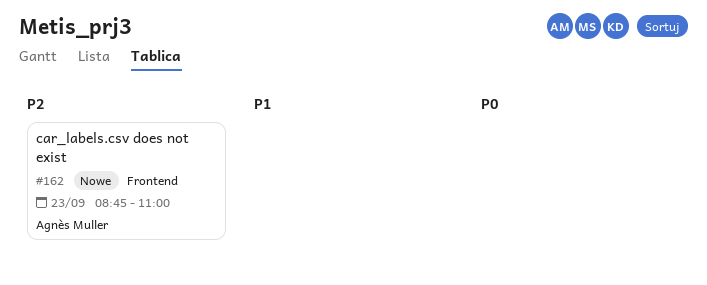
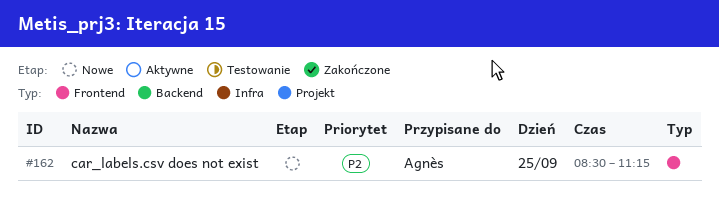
#162, day: Sep 23 -> Sep 25
#162, begins: 08:45 -> 08:30
#162, ends: 11:00 -> 11:15

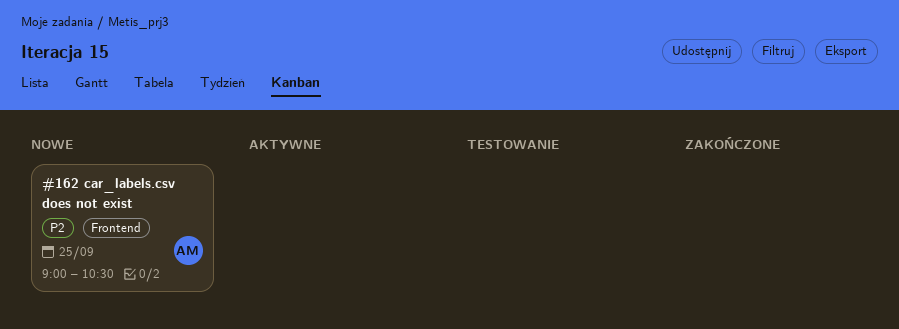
#162, begins: 08:30 -> 09:00
#162, ends: 11:15 -> 10:30

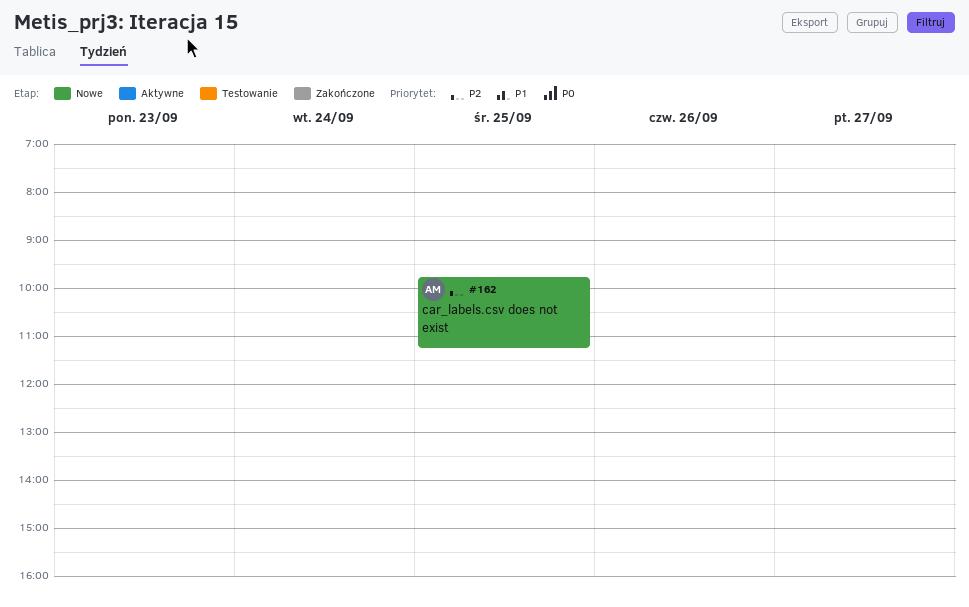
#162, begins: 09:00 -> 09:45
#162, ends: 10:30 -> 11:15

